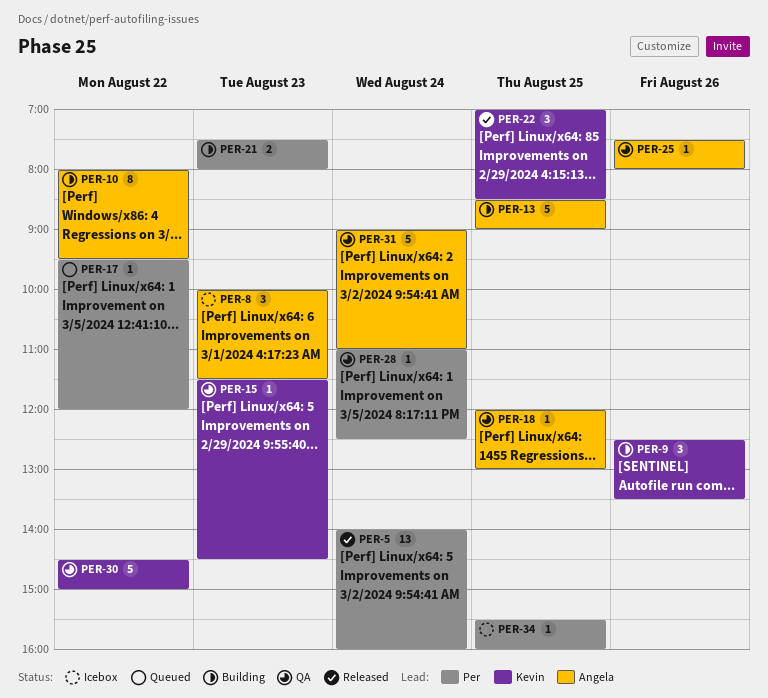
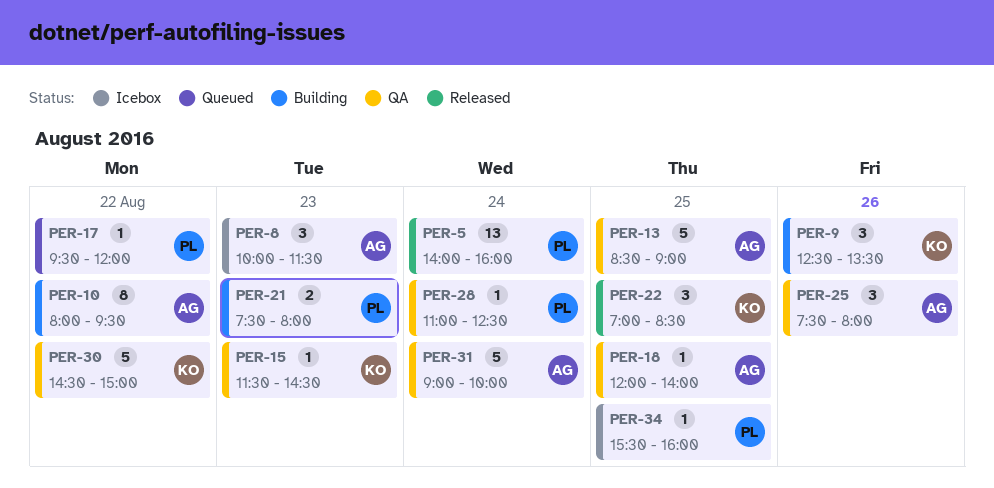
PER-13, status: Building -> QA
PER-18, ends: 13:00 -> 14:00
PER-25, estimate: 1 -> 3
PER-31, ends: 11:00 -> 10:00

